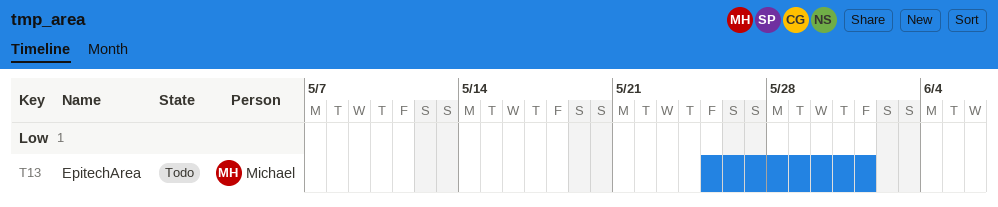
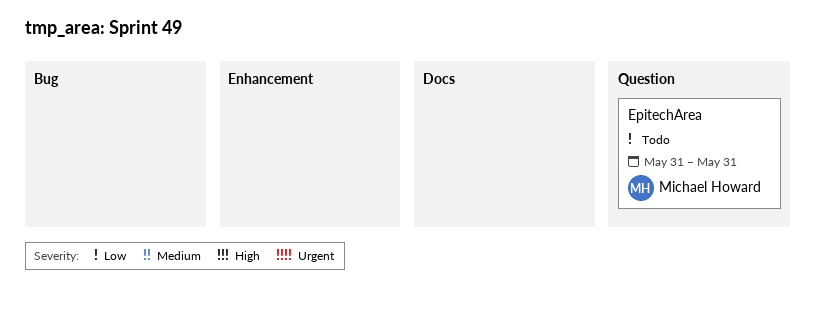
EpitechArea, start: May 25 -> May 31
EpitechArea, due: Jun 1 -> May 31

